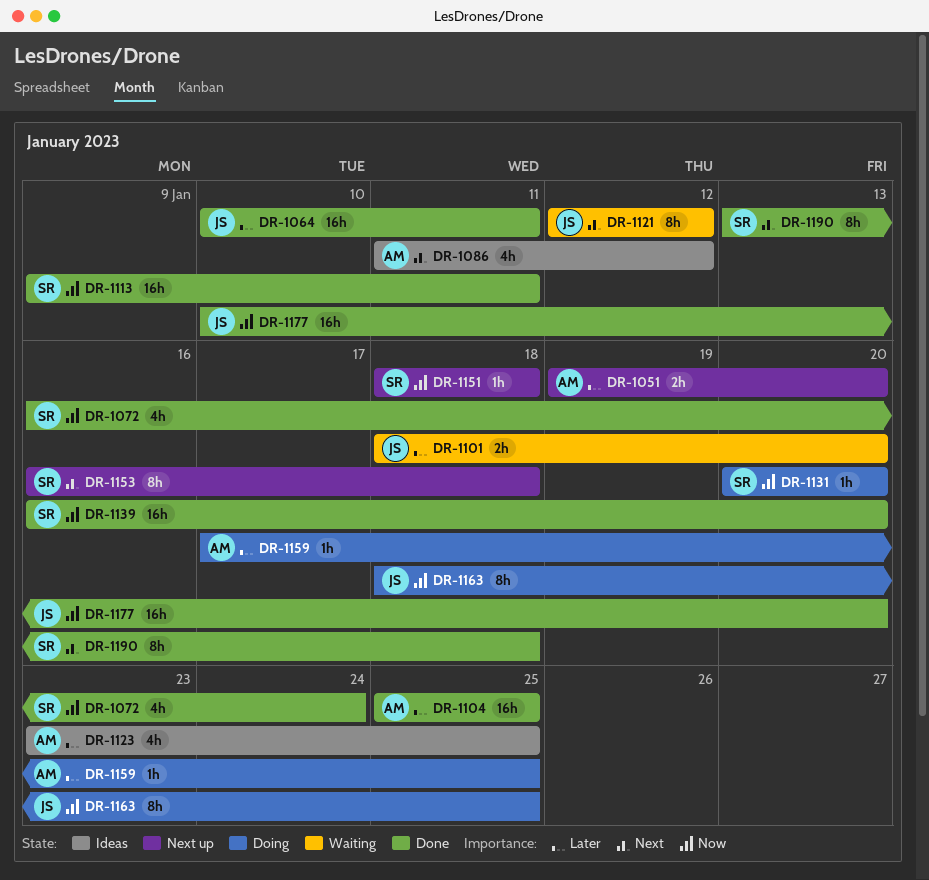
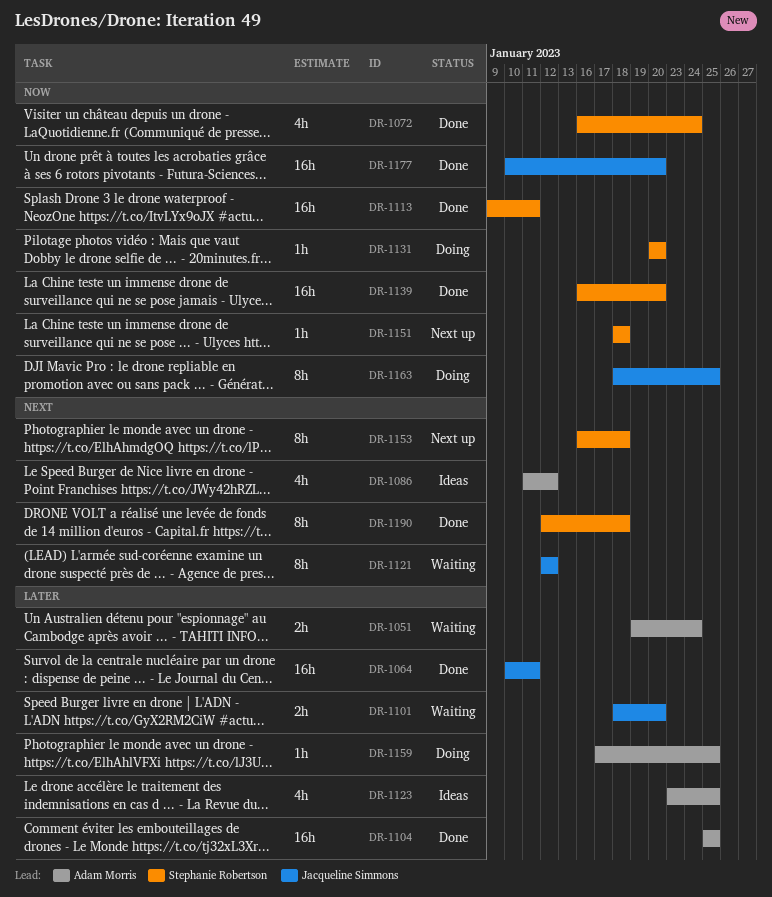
DR-1051, status: Next up -> Waiting
DR-1051, due: Jan 20 -> Jan 24
DR-1190, start: Jan 13 -> Jan 12

